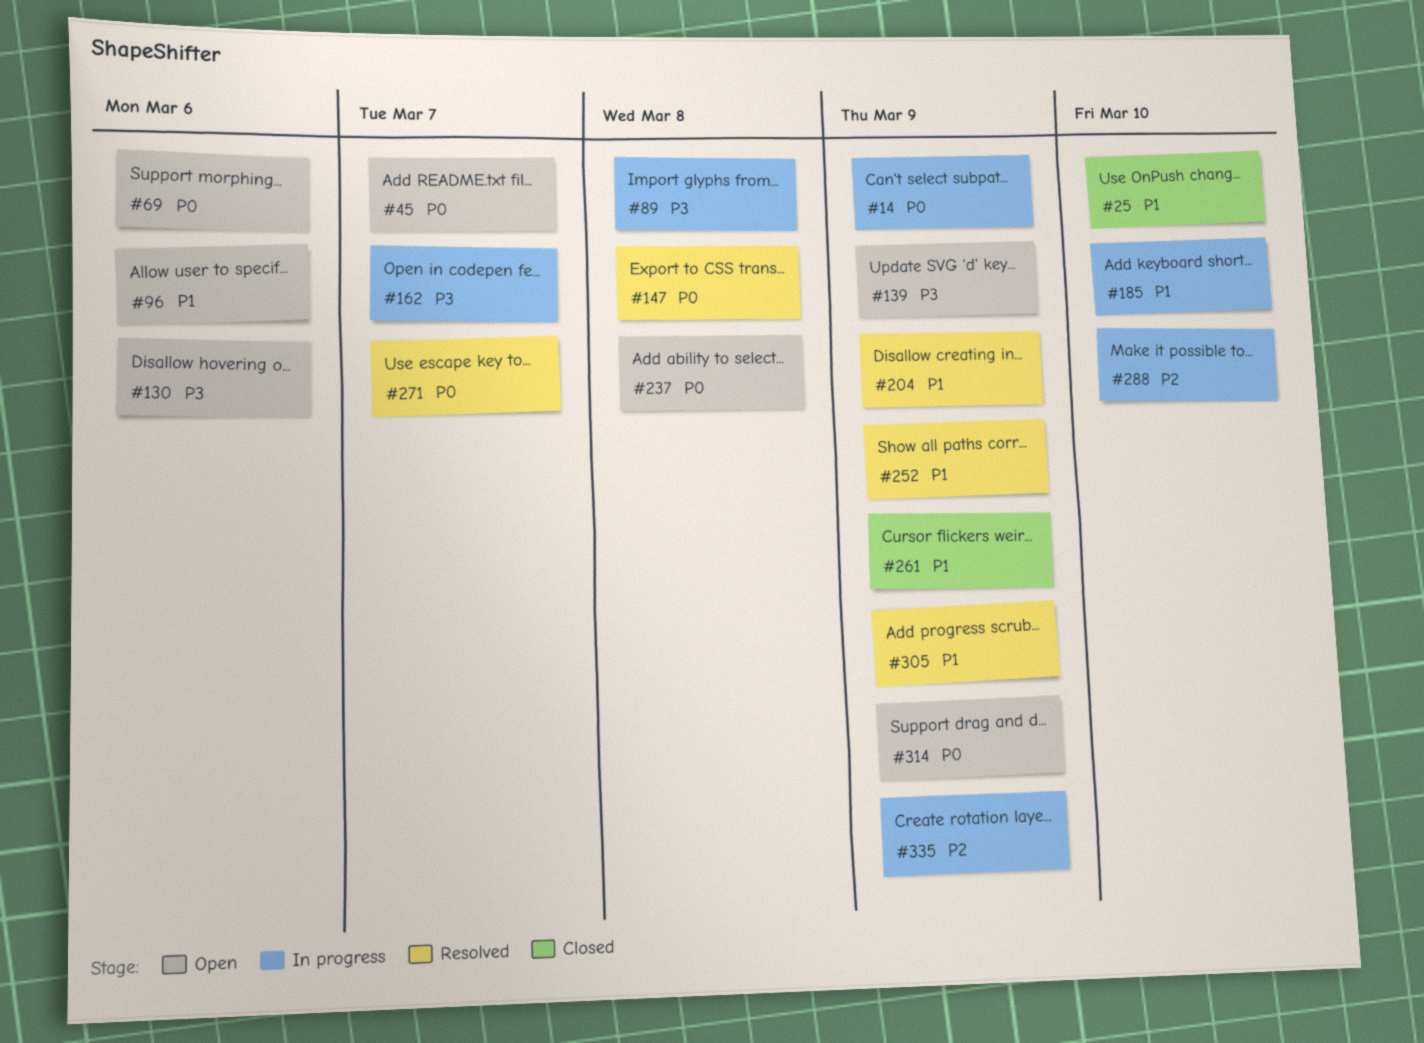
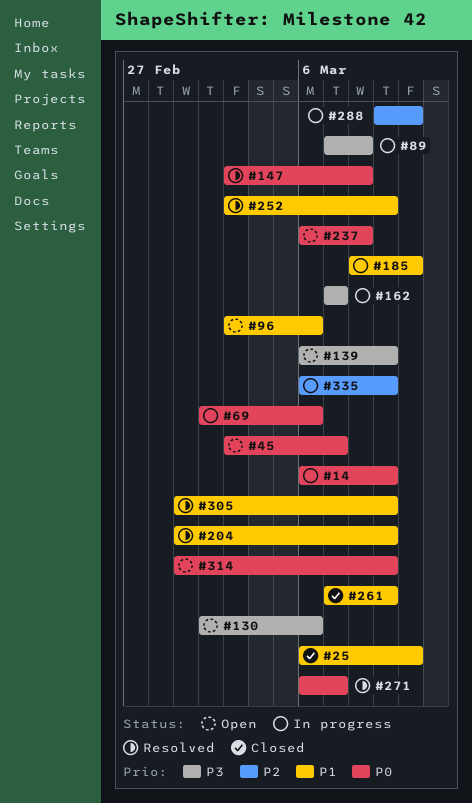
#69, status: Open -> In progress

